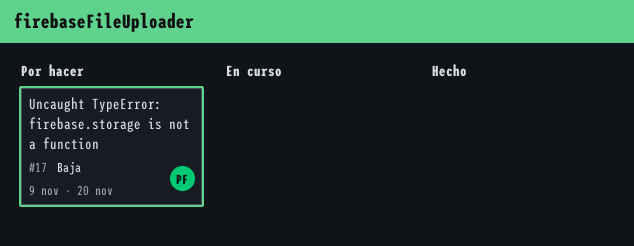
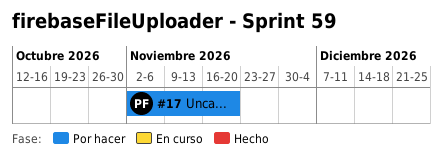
#17, start: Nov 9 -> Nov 2

